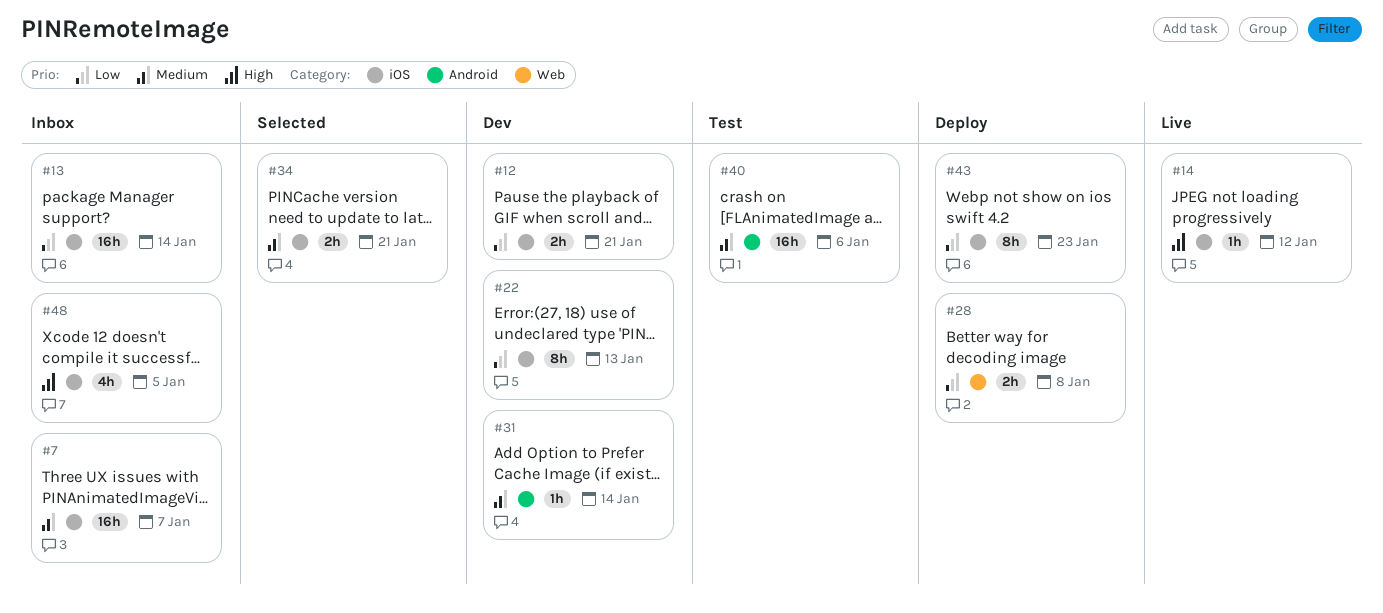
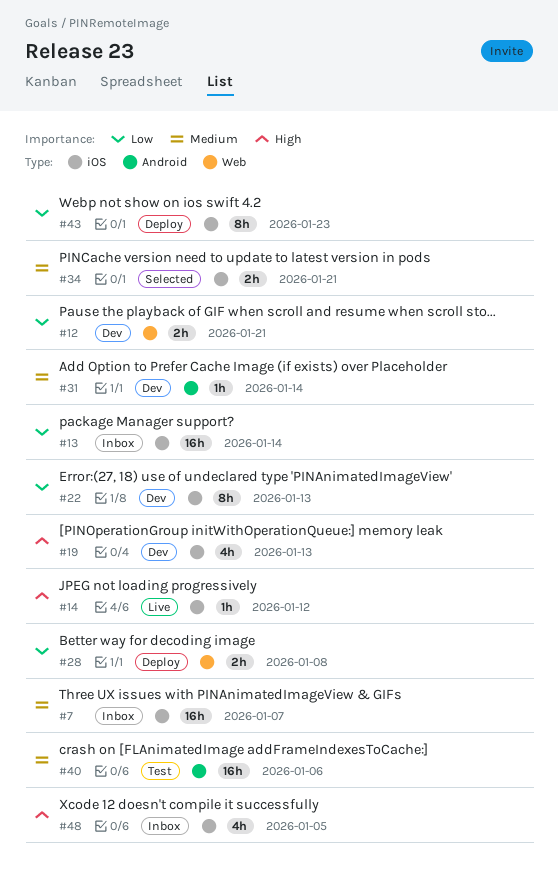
#12, label: iOS -> Web
#19: none -> present

